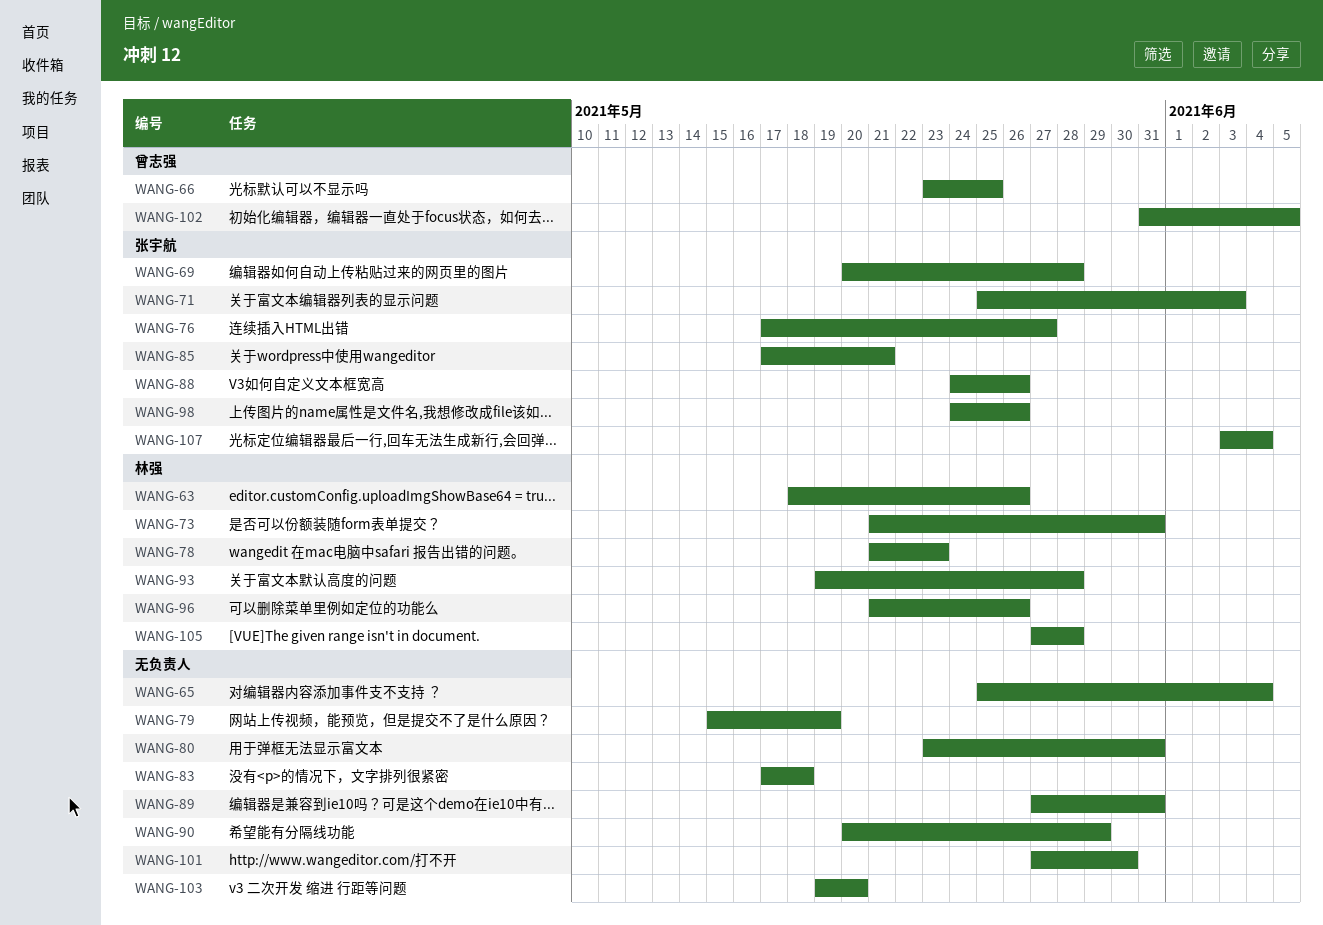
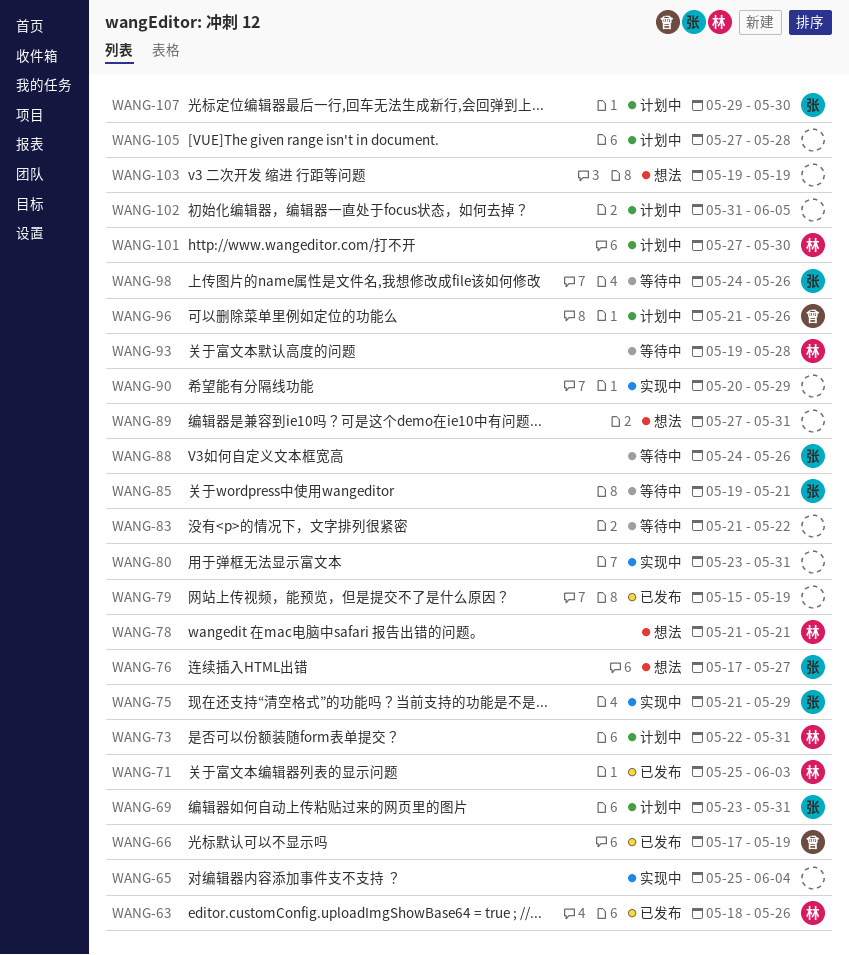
WANG-66, start: May 23 -> May 17
WANG-66, due: May 25 -> May 19
WANG-69, start: May 20 -> May 23
WANG-69, due: May 28 -> May 31
WANG-71, owner: 张宇航 -> 林强
WANG-73, start: May 21 -> May 22
WANG-75: none -> present
WANG-78, due: May 23 -> May 21
WANG-83, start: May 17 -> May 21
WANG-83, due: May 18 -> May 22
WANG-85, start: May 17 -> May 19
WANG-96, owner: 林强 -> 曾志强
WANG-101, owner: none -> 林强
WANG-102, owner: 曾志强 -> none
WANG-103, due: May 20 -> May 19
WANG-105, owner: 林强 -> none
WANG-107, start: Jun 3 -> May 29
WANG-107, due: Jun 4 -> May 30

